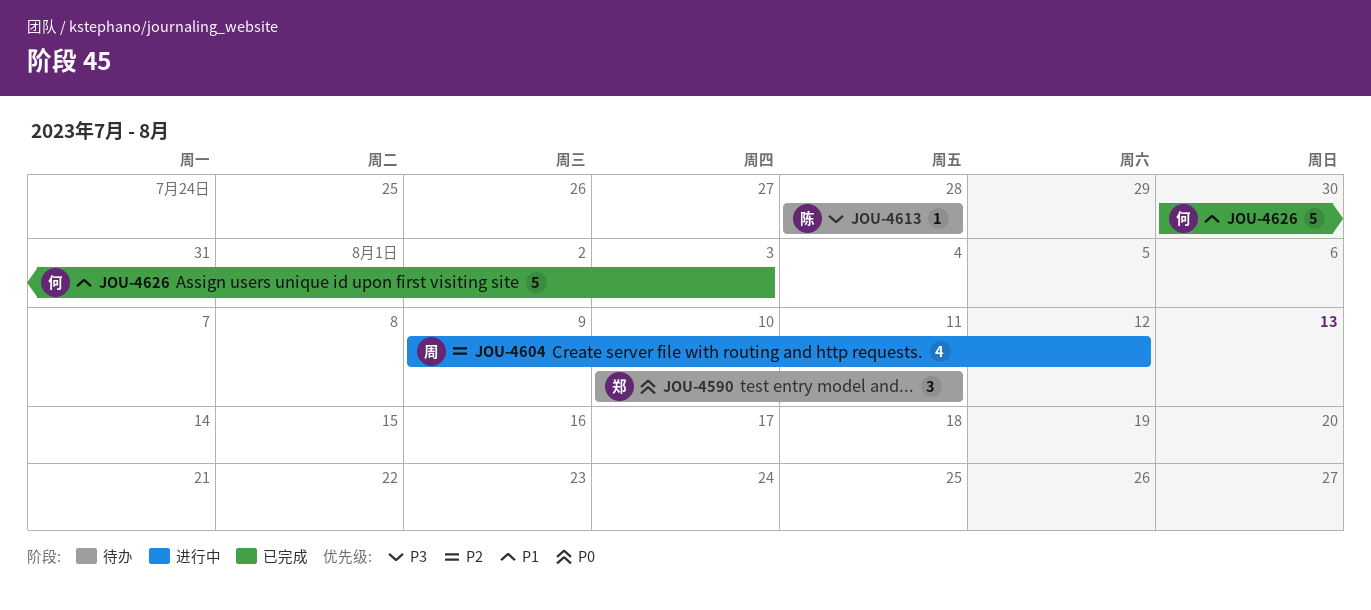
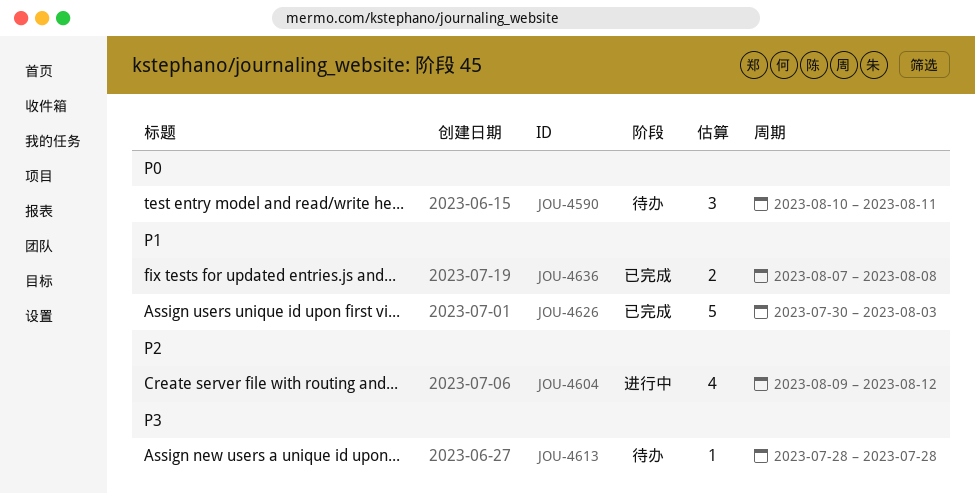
JOU-4636: none -> present

